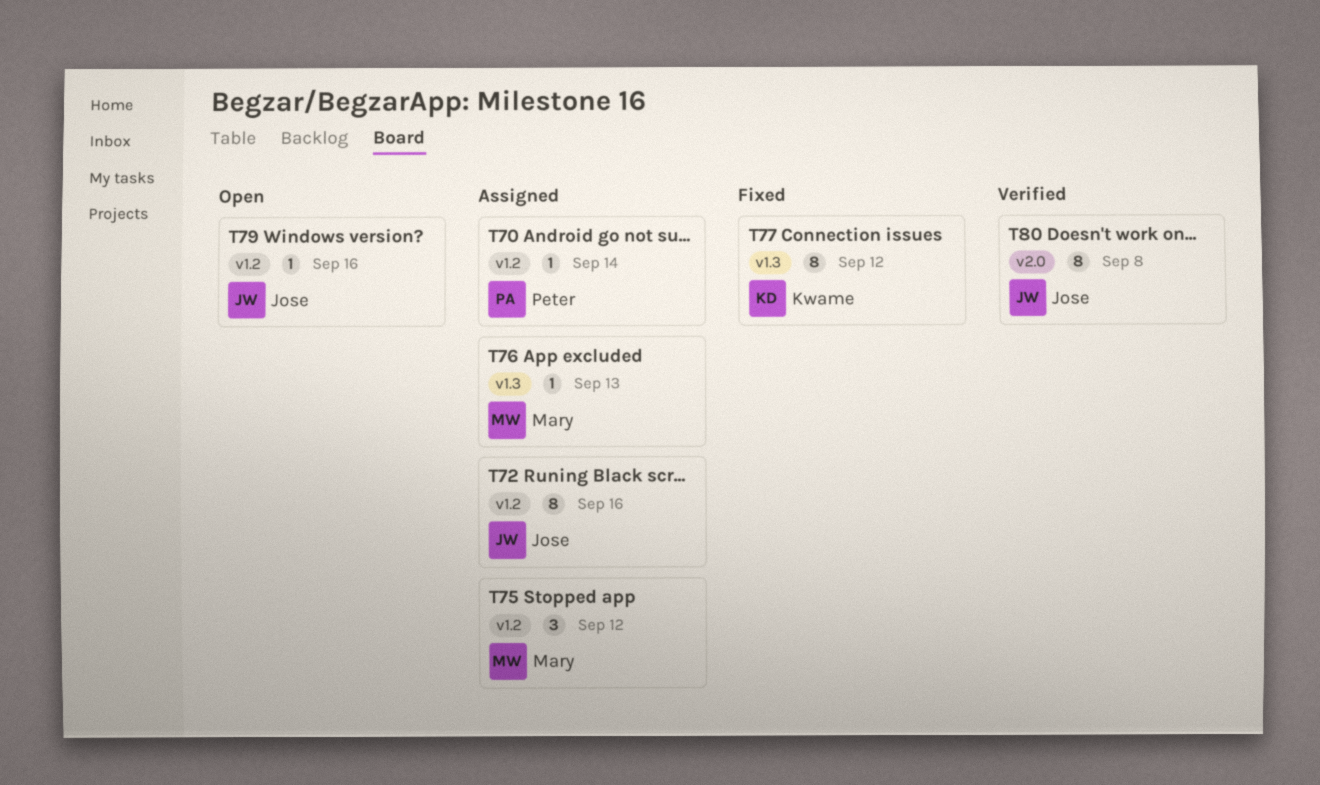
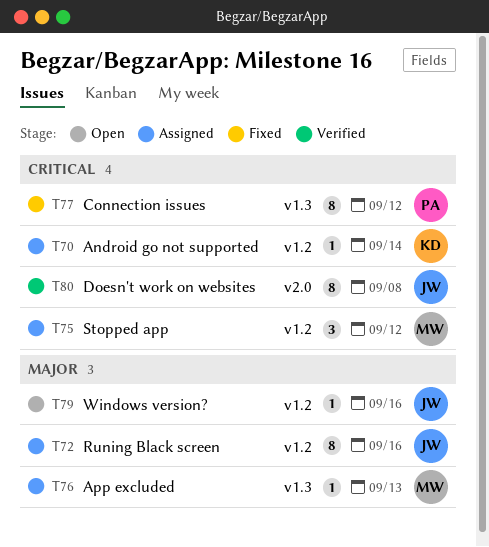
T70, owner: Peter -> Kwame
T77, owner: Kwame -> Peter

